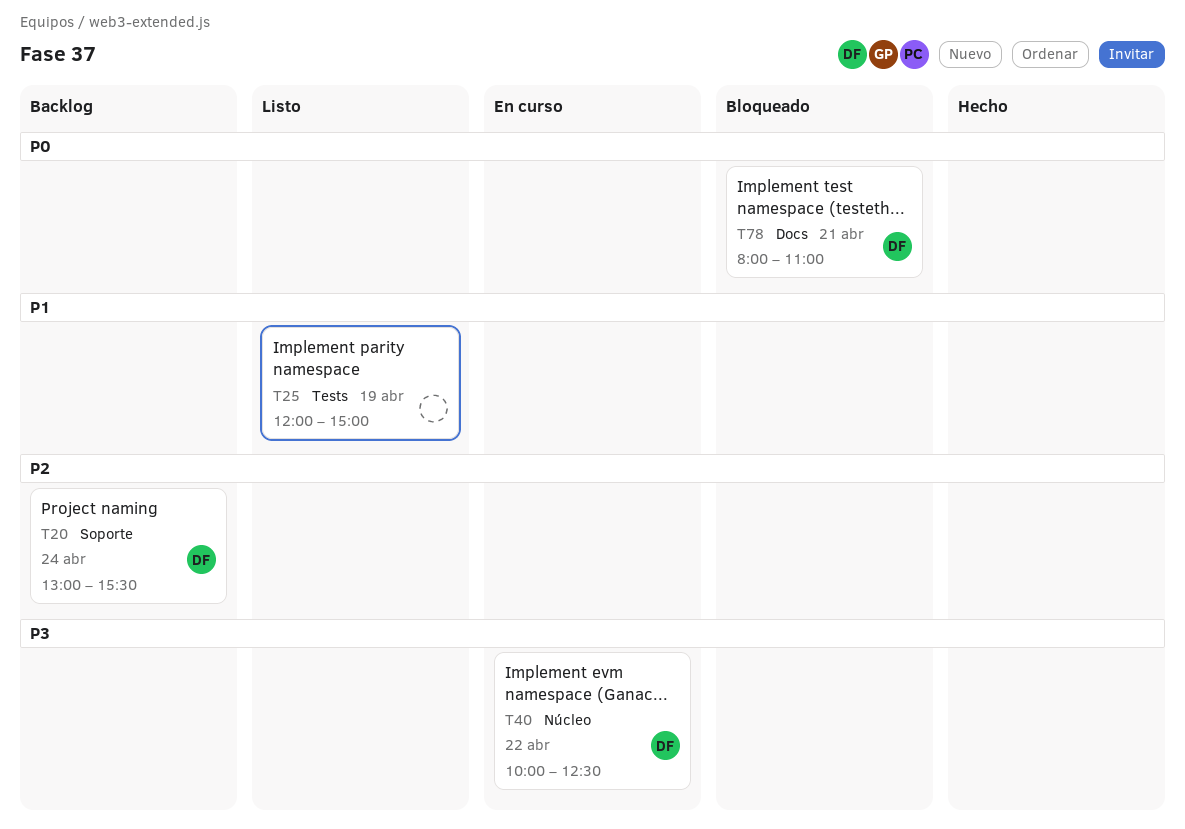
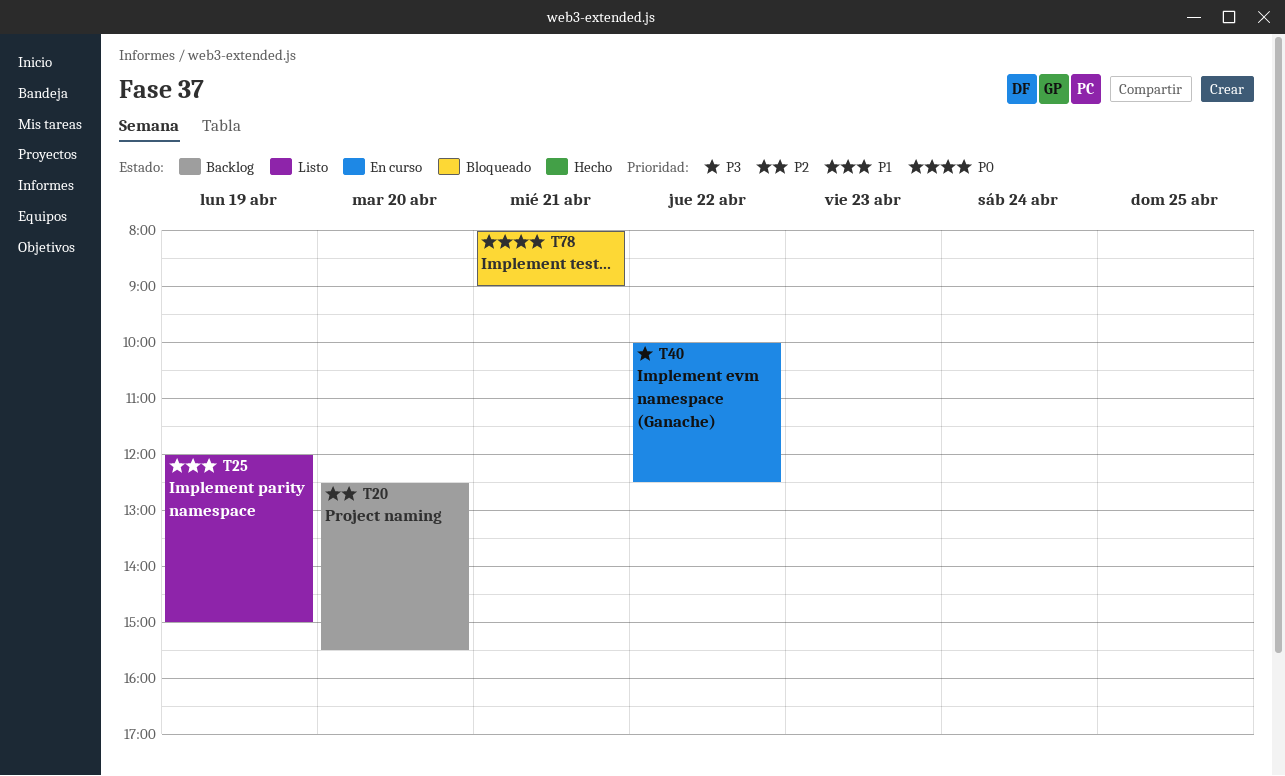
T20, day: Apr 24 -> Apr 20
T20, begins: 13:00 -> 12:30
T78, ends: 11:00 -> 09:00

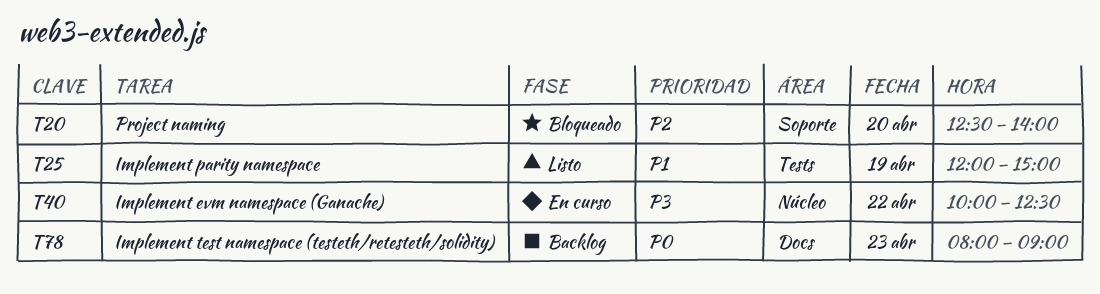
T20, status: Backlog -> Bloqueado
T20, ends: 15:30 -> 14:00
T78, status: Bloqueado -> Backlog
T78, day: Apr 21 -> Apr 23

